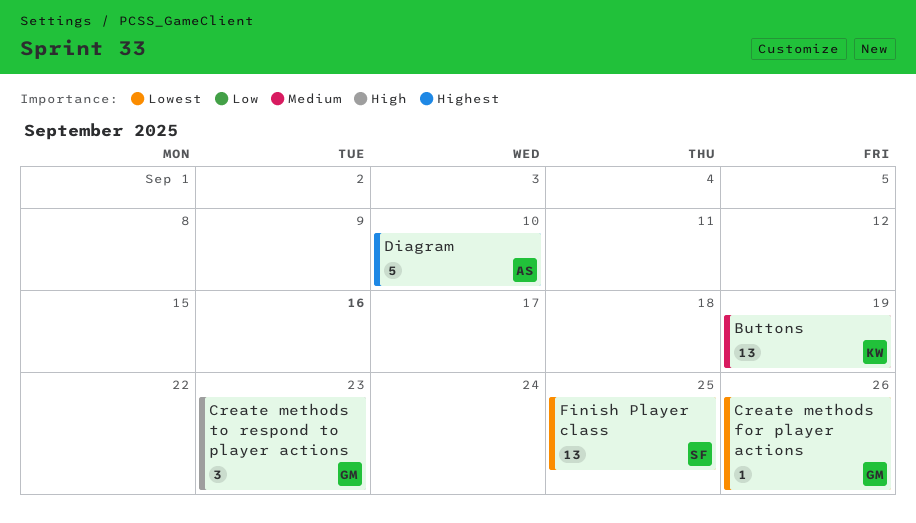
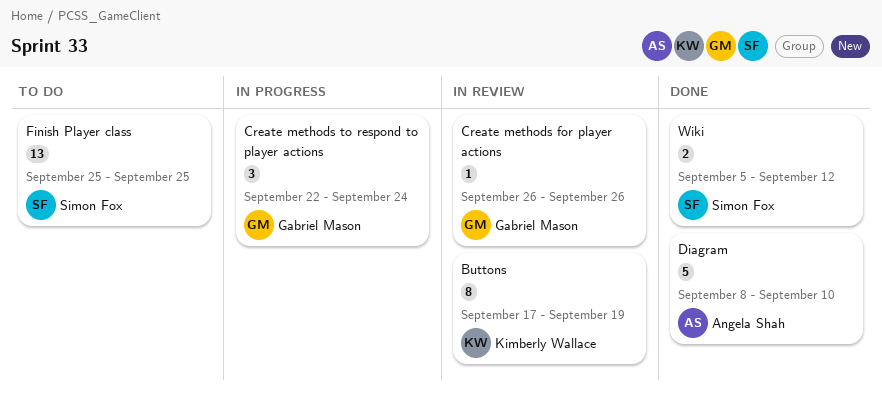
Buttons, estimate: 13 -> 8
Create methods to respond to player actions, due: Sep 23 -> Sep 24
Wiki: none -> present

